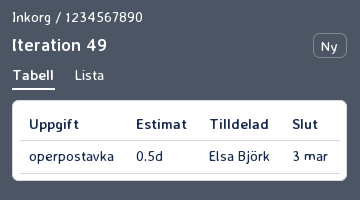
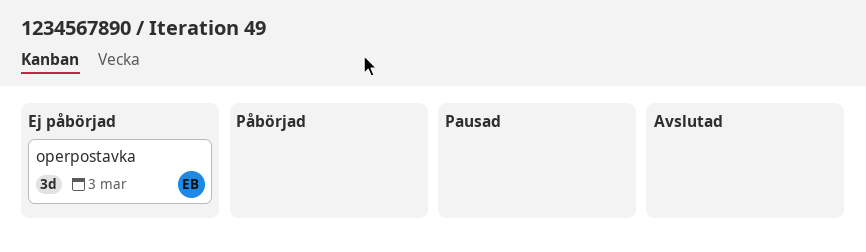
operpostavka, estimate: 0.5d -> 3d

